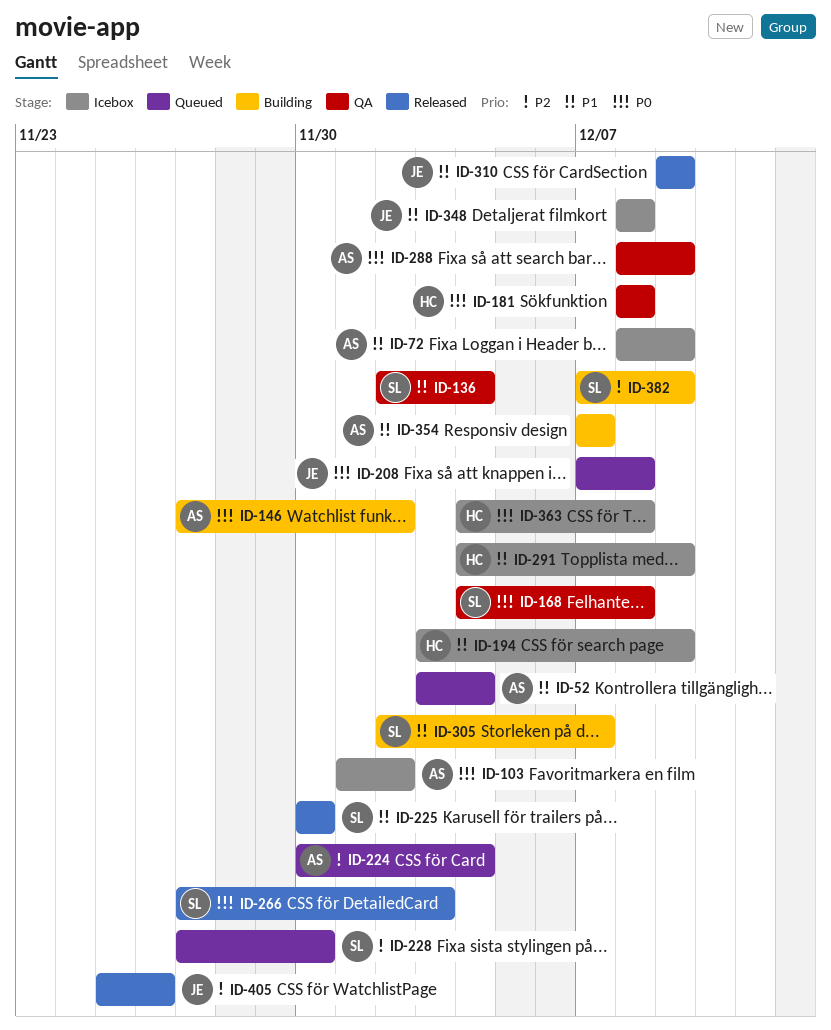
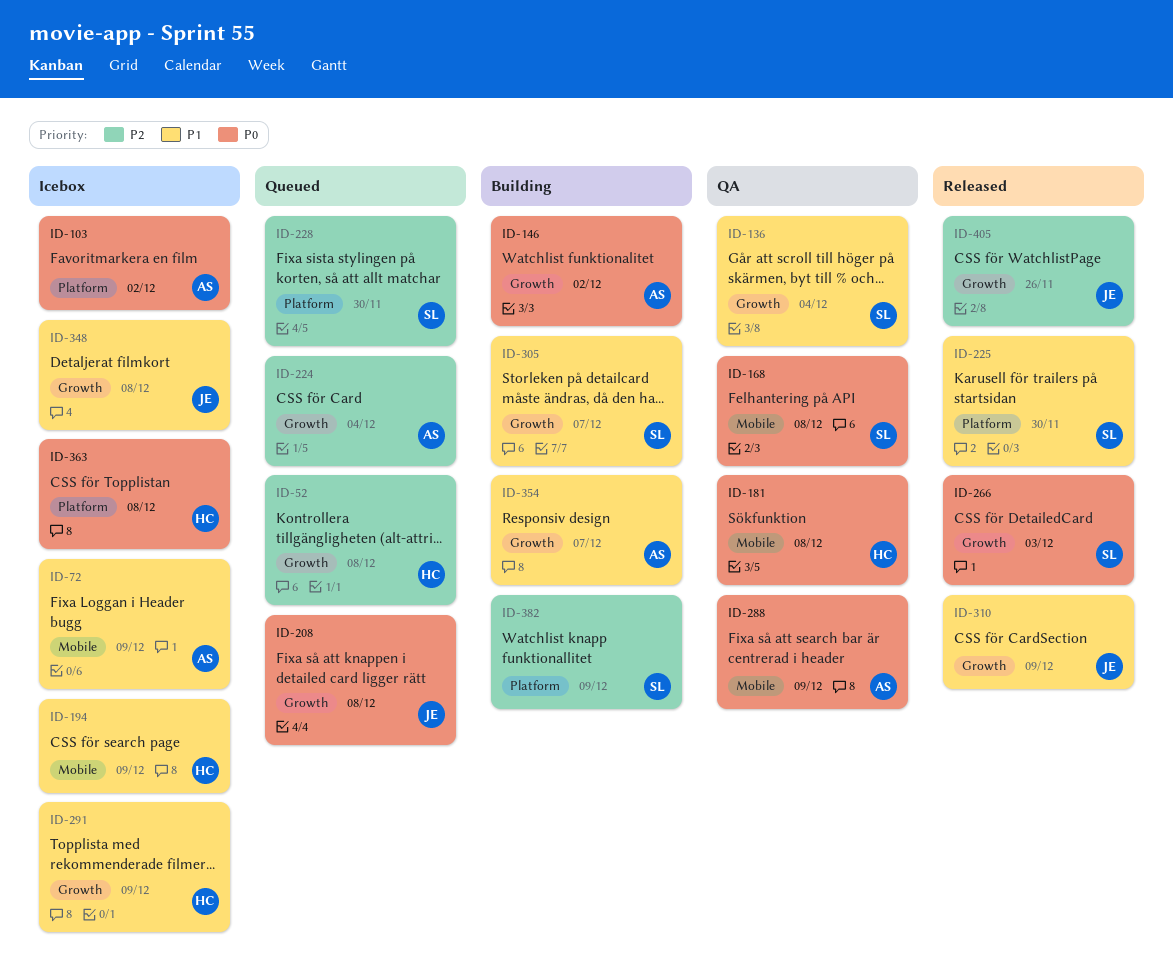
ID-52, owner: AS -> HC
ID-52, priority: P1 -> P2
ID-52, due: Dec 4 -> Dec 8

